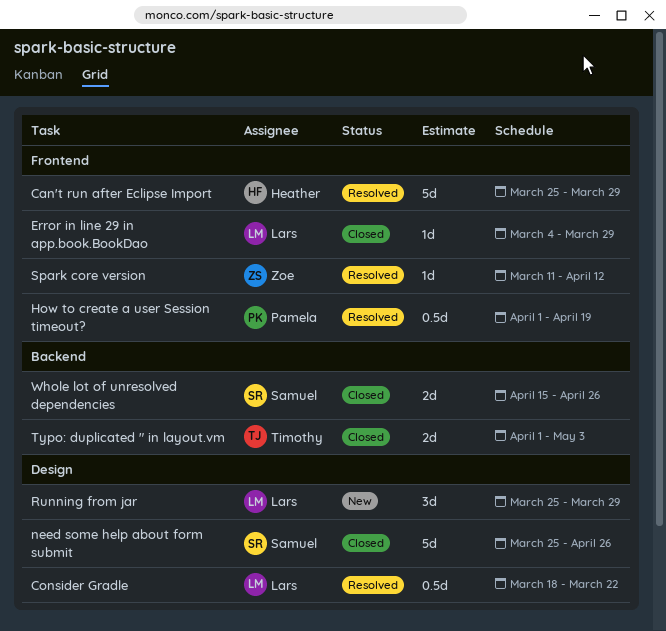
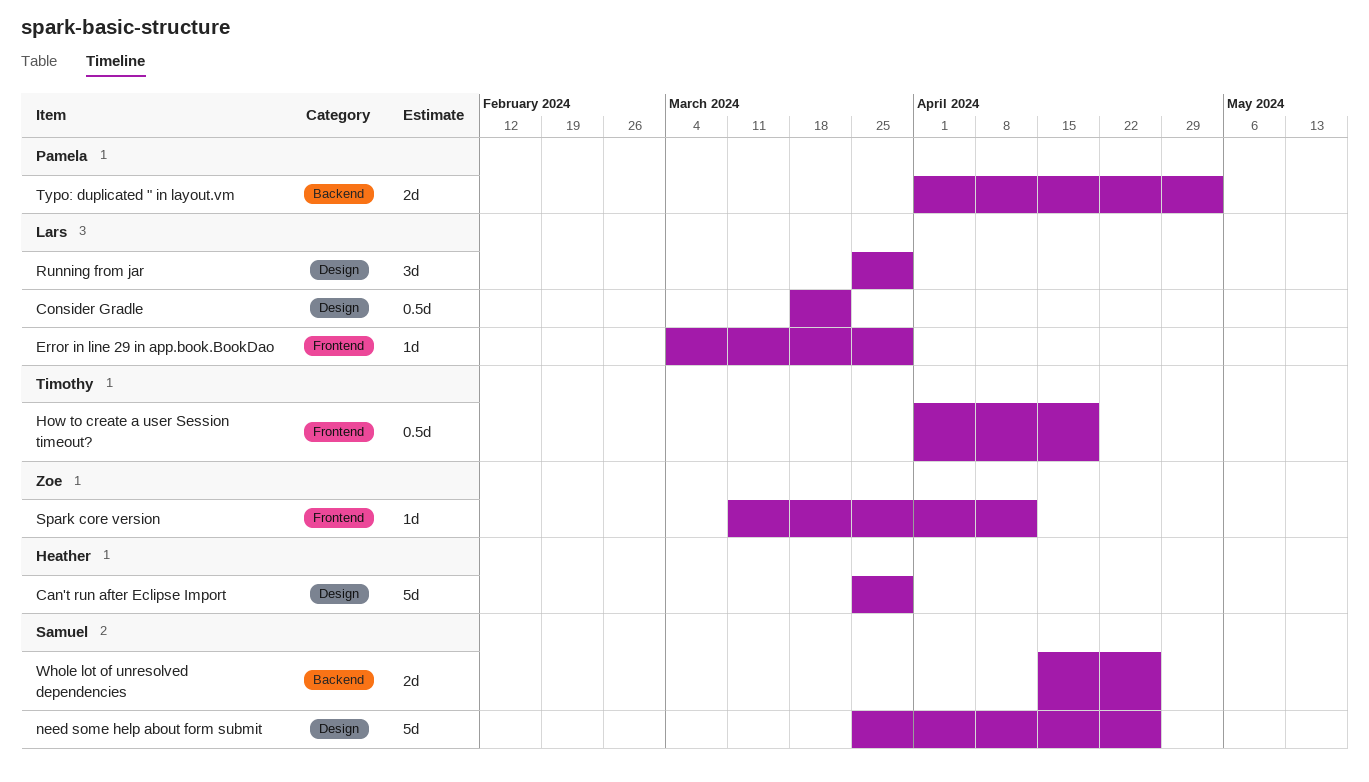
Can't run after Eclipse Import, label: Frontend -> Design
How to create a user Session timeout?, owner: Pamela -> Timothy
Typo: duplicated " in layout.vm, owner: Timothy -> Pamela

